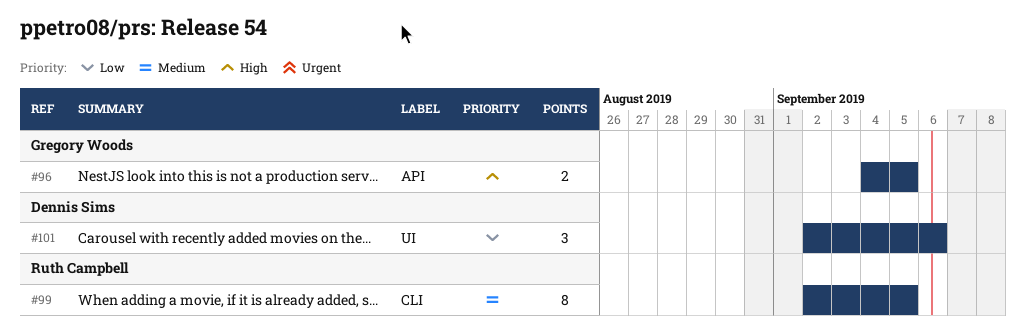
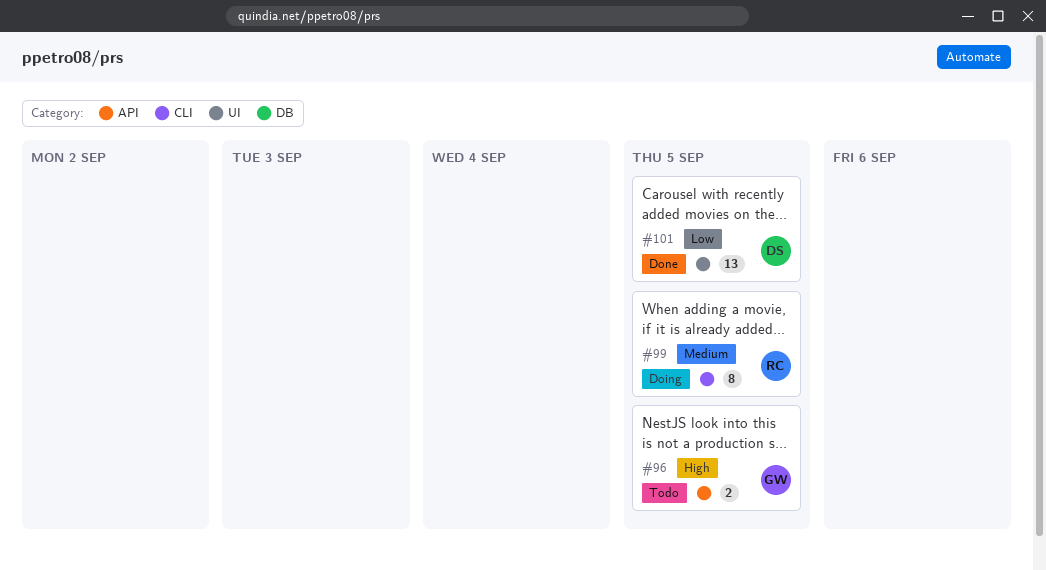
#101, estimate: 3 -> 13
#101, due: Sep 6 -> Sep 5

